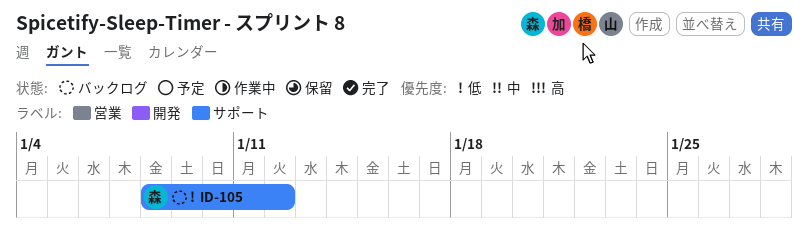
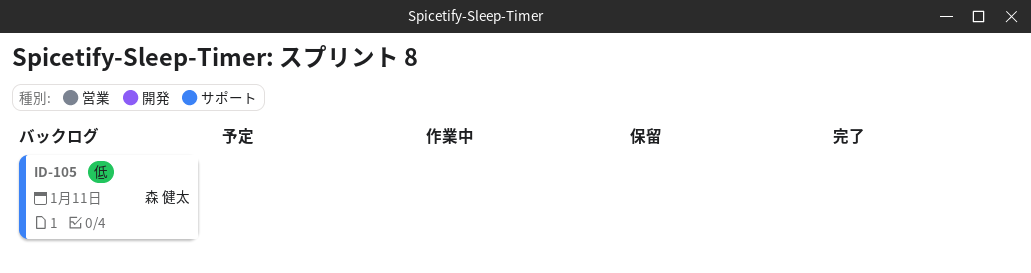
ID-105, due: Jan 12 -> Jan 11

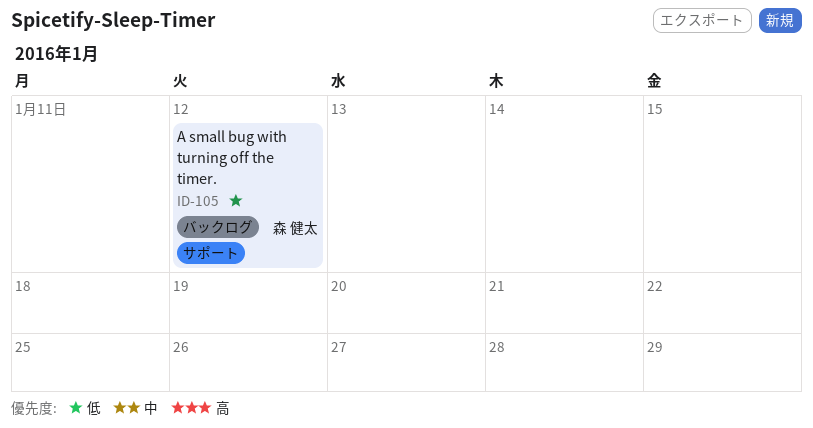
ID-105, due: Jan 11 -> Jan 12

